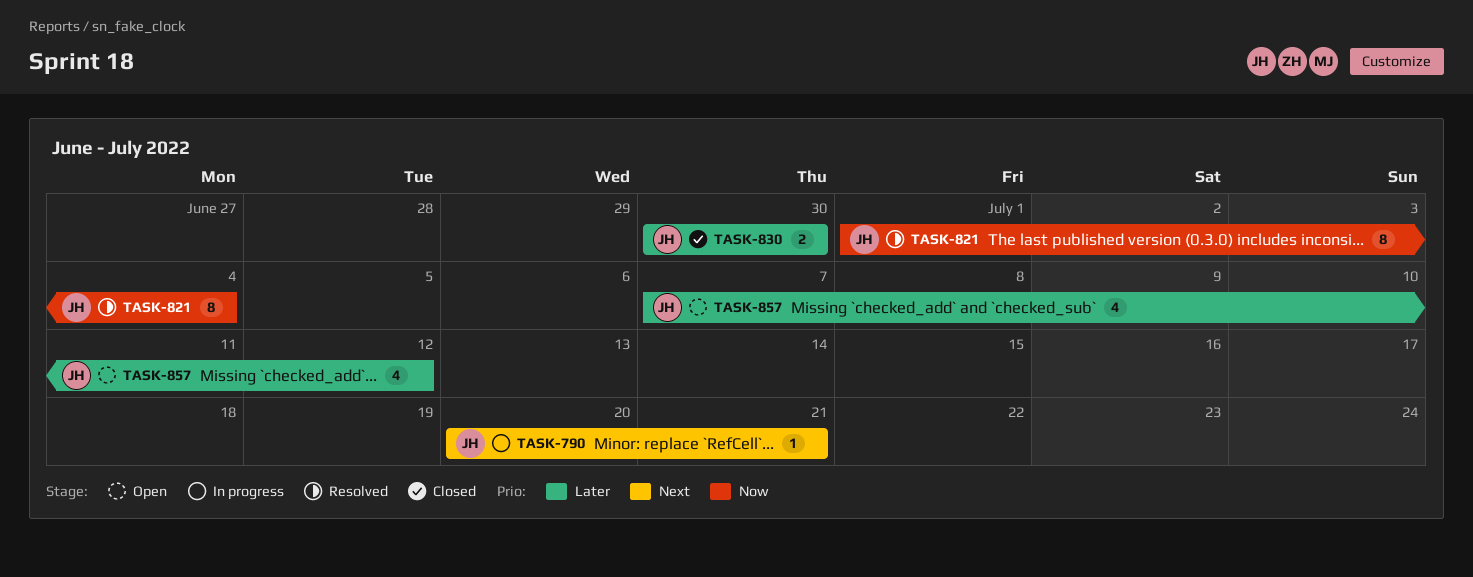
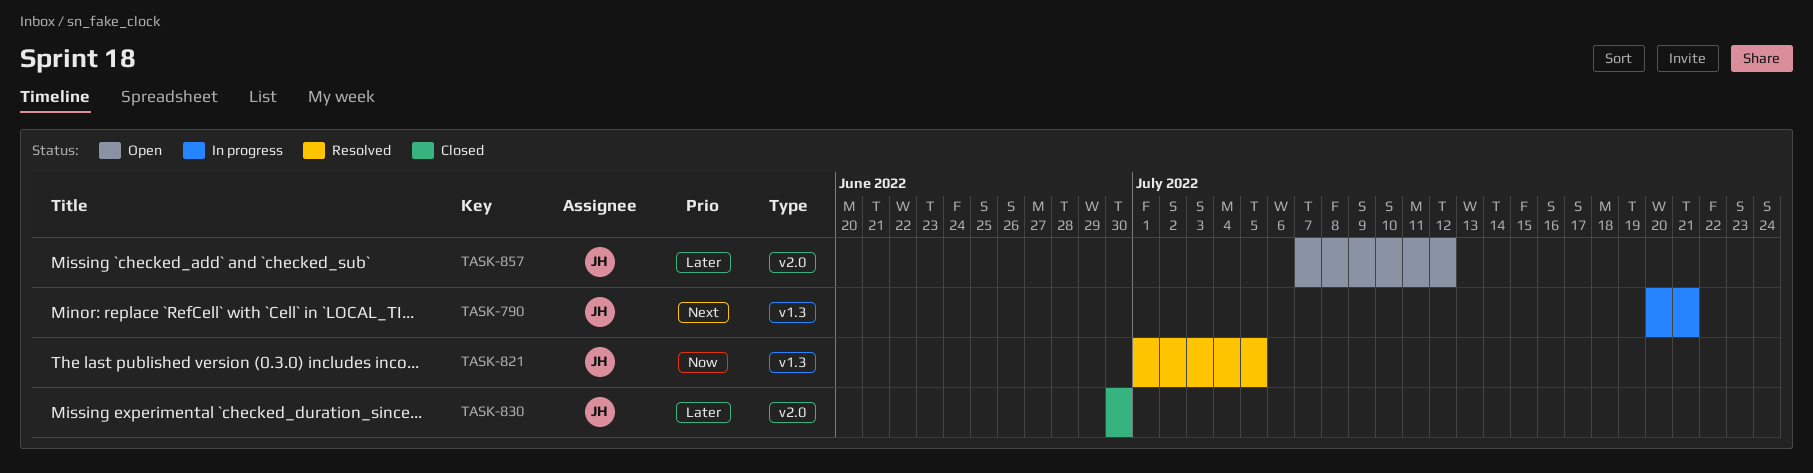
TASK-821, due: Jul 4 -> Jul 5

